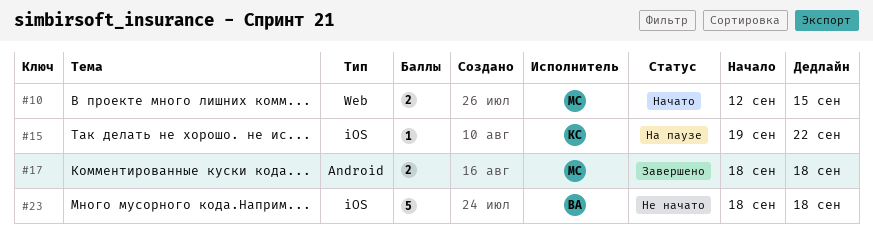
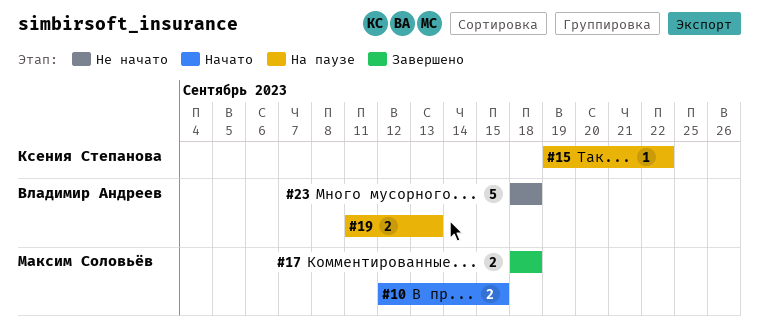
#19: none -> present

